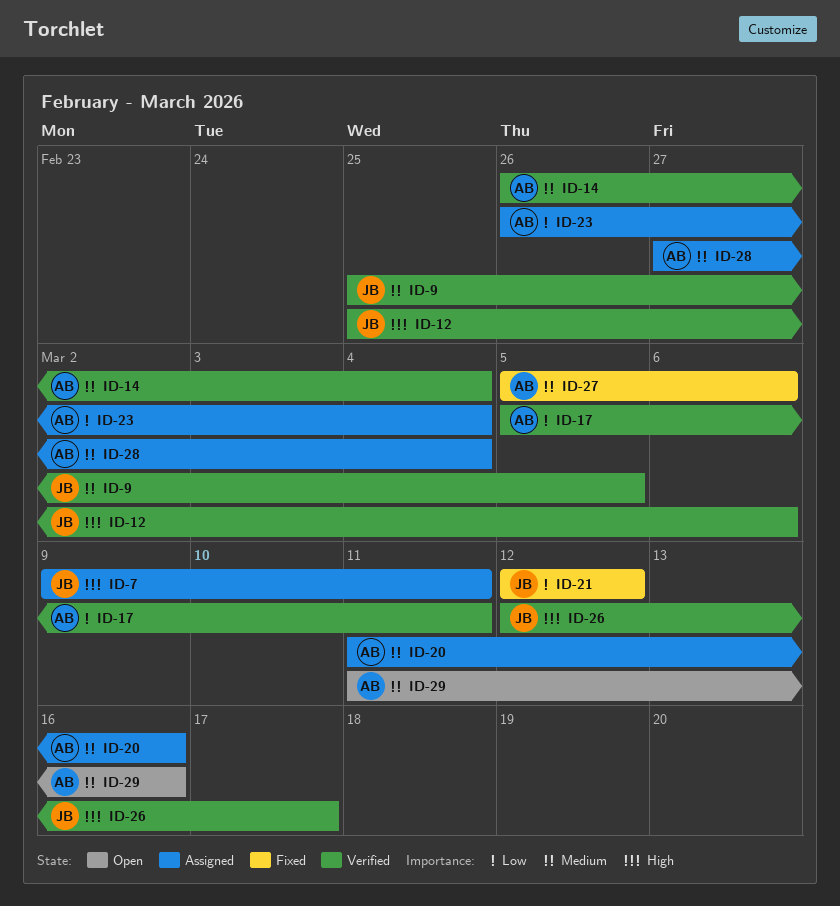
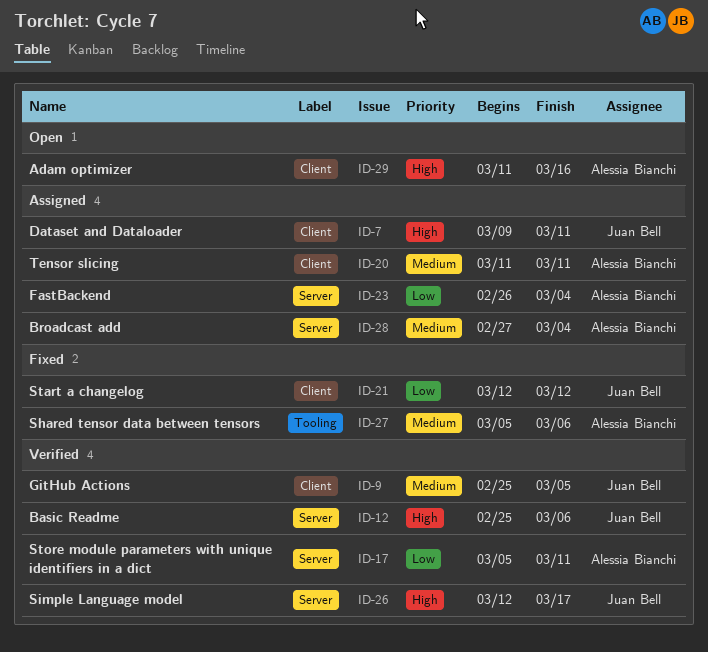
ID-14: present -> none
ID-20, due: Mar 16 -> Mar 11
ID-29, priority: Medium -> High

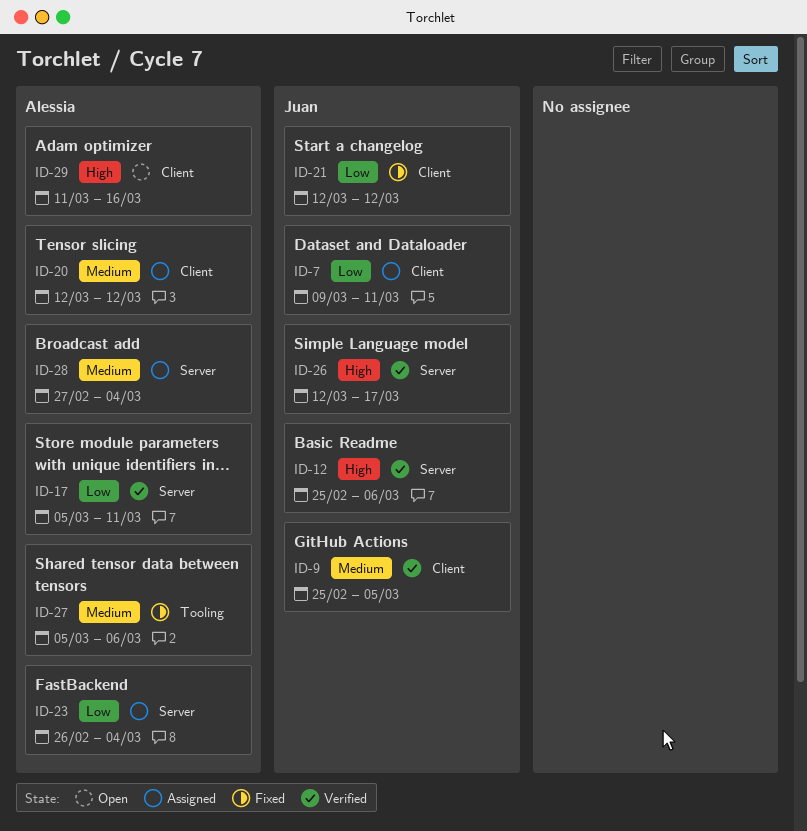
ID-7, priority: High -> Low
ID-20, start: Mar 11 -> Mar 12
ID-20, due: Mar 11 -> Mar 12

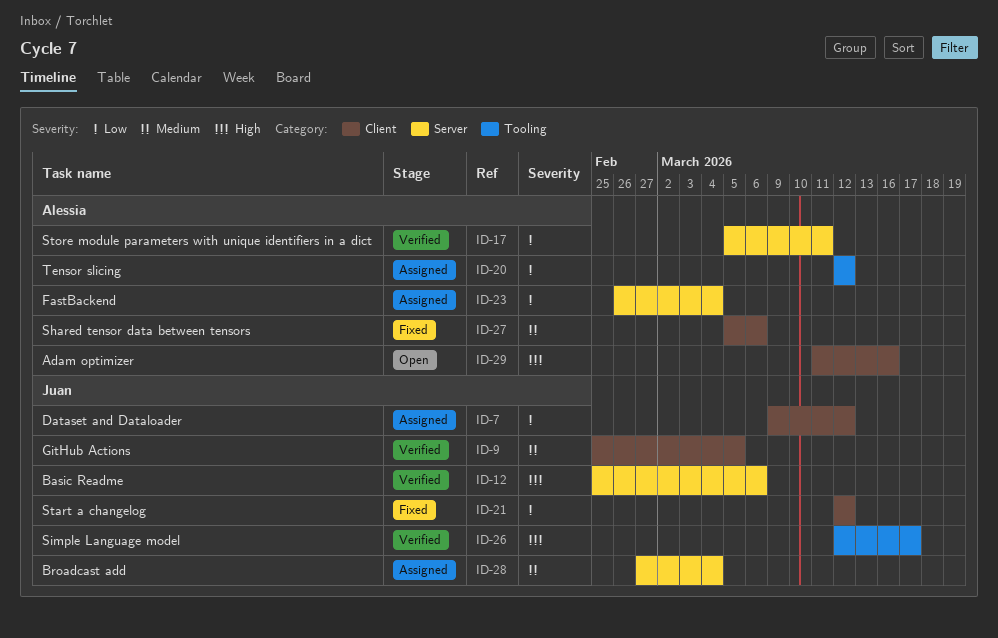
ID-7, due: Mar 11 -> Mar 12
ID-20, priority: Medium -> Low
ID-20, label: Client -> Tooling
ID-26, label: Server -> Tooling
ID-27, label: Tooling -> Client
ID-28, owner: Alessia -> Juan

